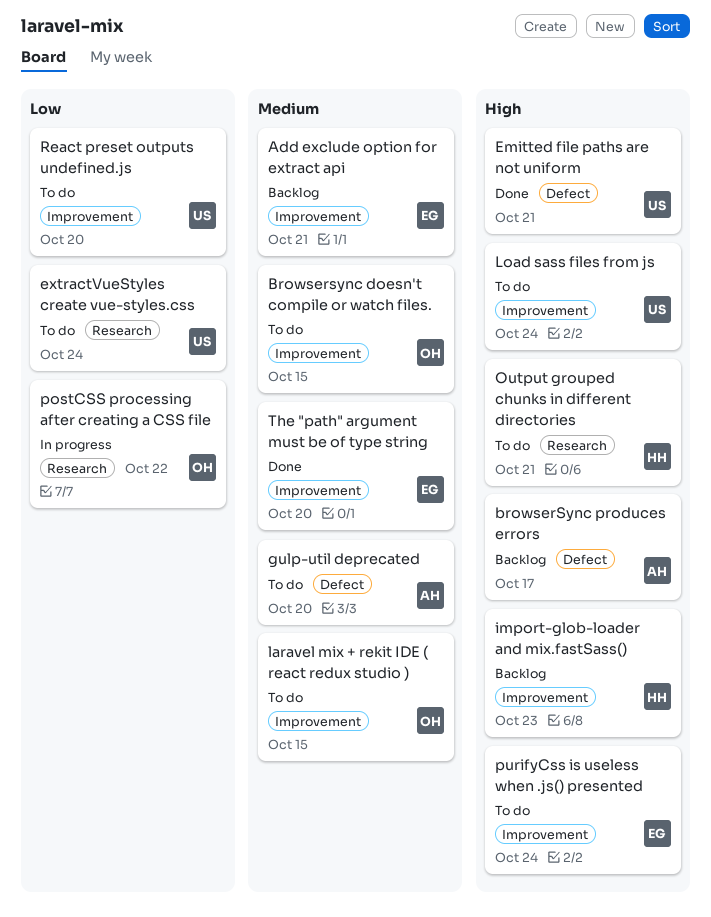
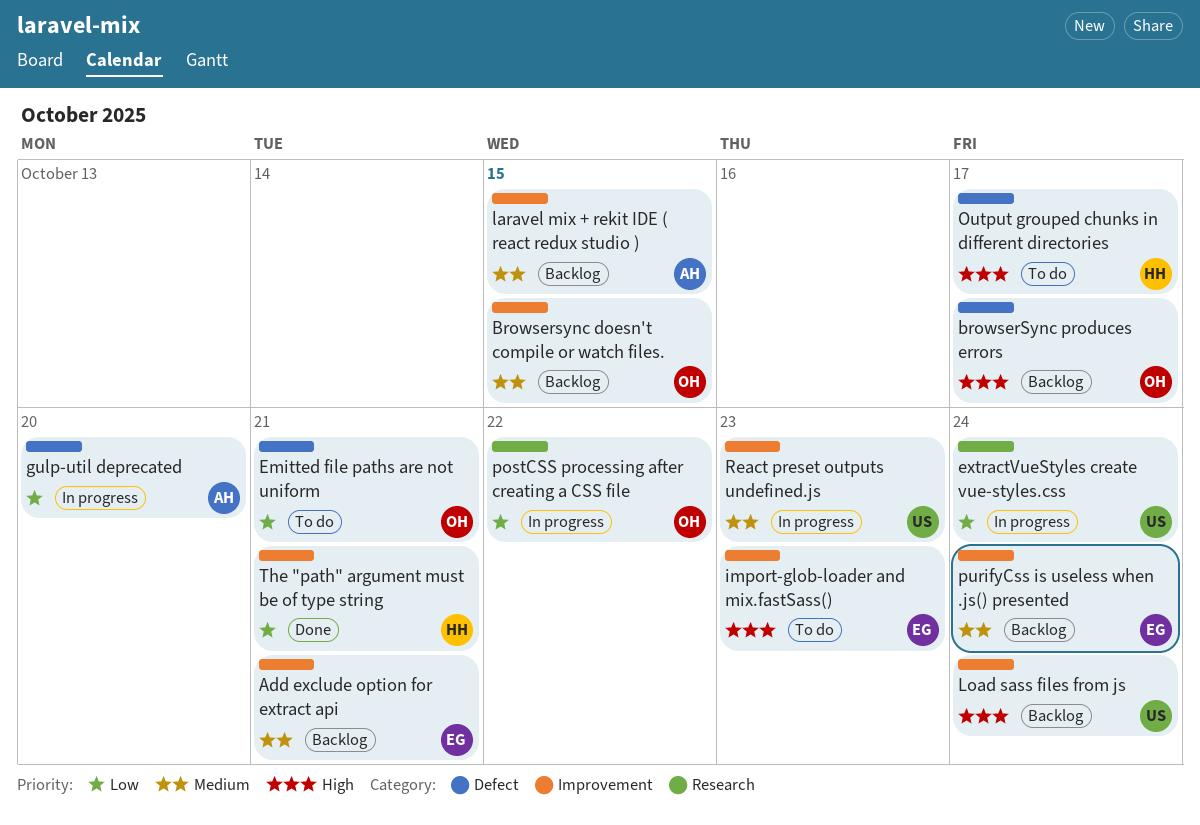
Browsersync doesn't compile or watch files., status: To do -> Backlog
browserSync produces errors, owner: AH -> OH
Emitted file paths are not uniform, status: Done -> To do
Emitted file paths are not uniform, owner: US -> OH
Emitted file paths are not uniform, priority: High -> Low
extractVueStyles create vue-styles.css, status: To do -> In progress
gulp-util deprecated, status: To do -> In progress
gulp-util deprecated, priority: Medium -> Low
import-glob-loader and mix.fastSass(), status: Backlog -> To do
import-glob-loader and mix.fastSass(), owner: HH -> EG
laravel mix + rekit IDE ( react redux studio ), status: To do -> Backlog
laravel mix + rekit IDE ( react redux studio ), owner: OH -> AH
Load sass files from js, status: To do -> Backlog
Output grouped chunks in different directories, label: Research -> Defect
Output grouped chunks in different directories, due: Oct 21 -> Oct 17
purifyCss is useless when .js() presented, status: To do -> Backlog
purifyCss is useless when .js() presented, priority: High -> Medium
React preset outputs undefined.js, status: To do -> In progress
React preset outputs undefined.js, priority: Low -> Medium
React preset outputs undefined.js, due: Oct 20 -> Oct 23
The "path" argument must be of type string, owner: EG -> HH
The "path" argument must be of type string, priority: Medium -> Low
The "path" argument must be of type string, due: Oct 20 -> Oct 21

